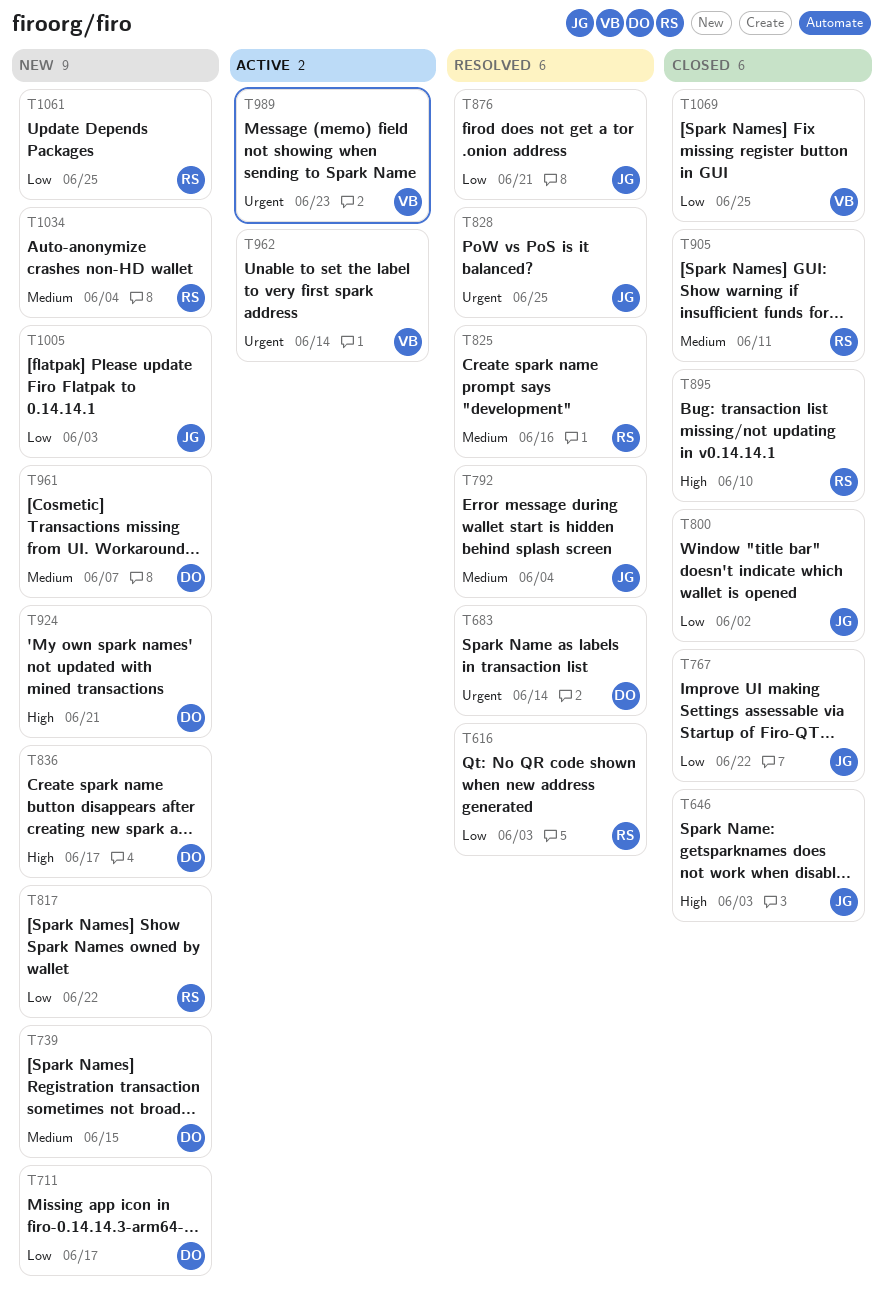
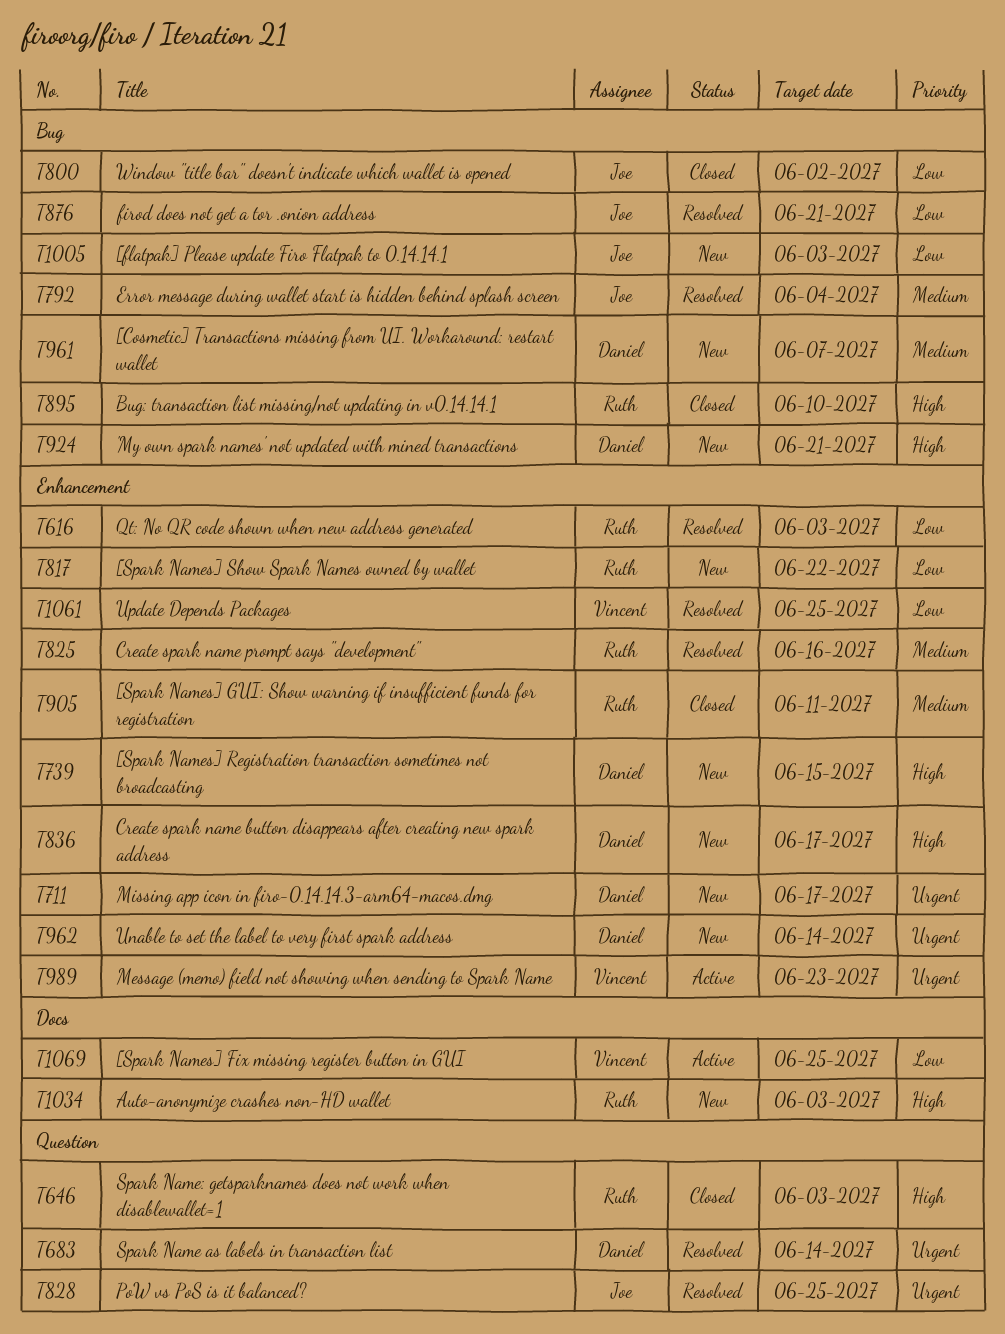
T646, owner: Joe -> Ruth
T711, priority: Low -> Urgent
T739, priority: Medium -> High
T767: present -> none
T962, status: Active -> New
T962, owner: Vincent -> Daniel
T1034, priority: Medium -> High
T1034, due: Jun 4 -> Jun 3
T1061, status: New -> Resolved
T1061, owner: Ruth -> Vincent
T1069, status: Closed -> Active

